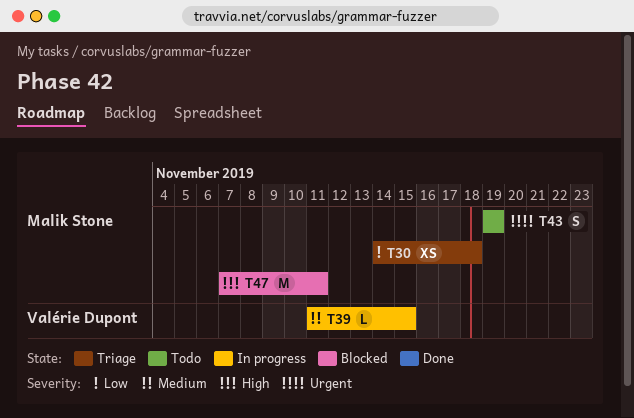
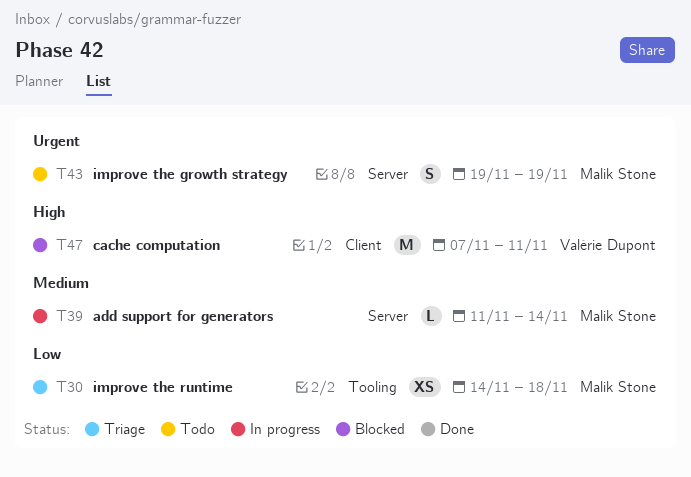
T39, owner: Valérie Dupont -> Malik Stone
T39, due: Nov 15 -> Nov 14
T47, owner: Malik Stone -> Valérie Dupont

